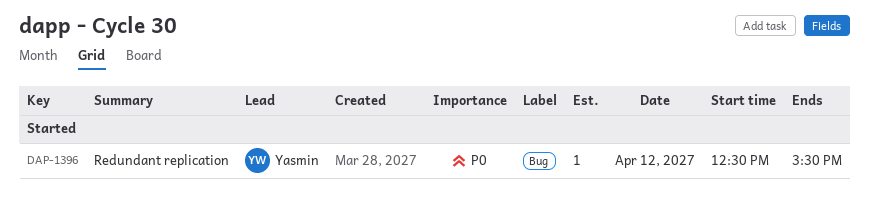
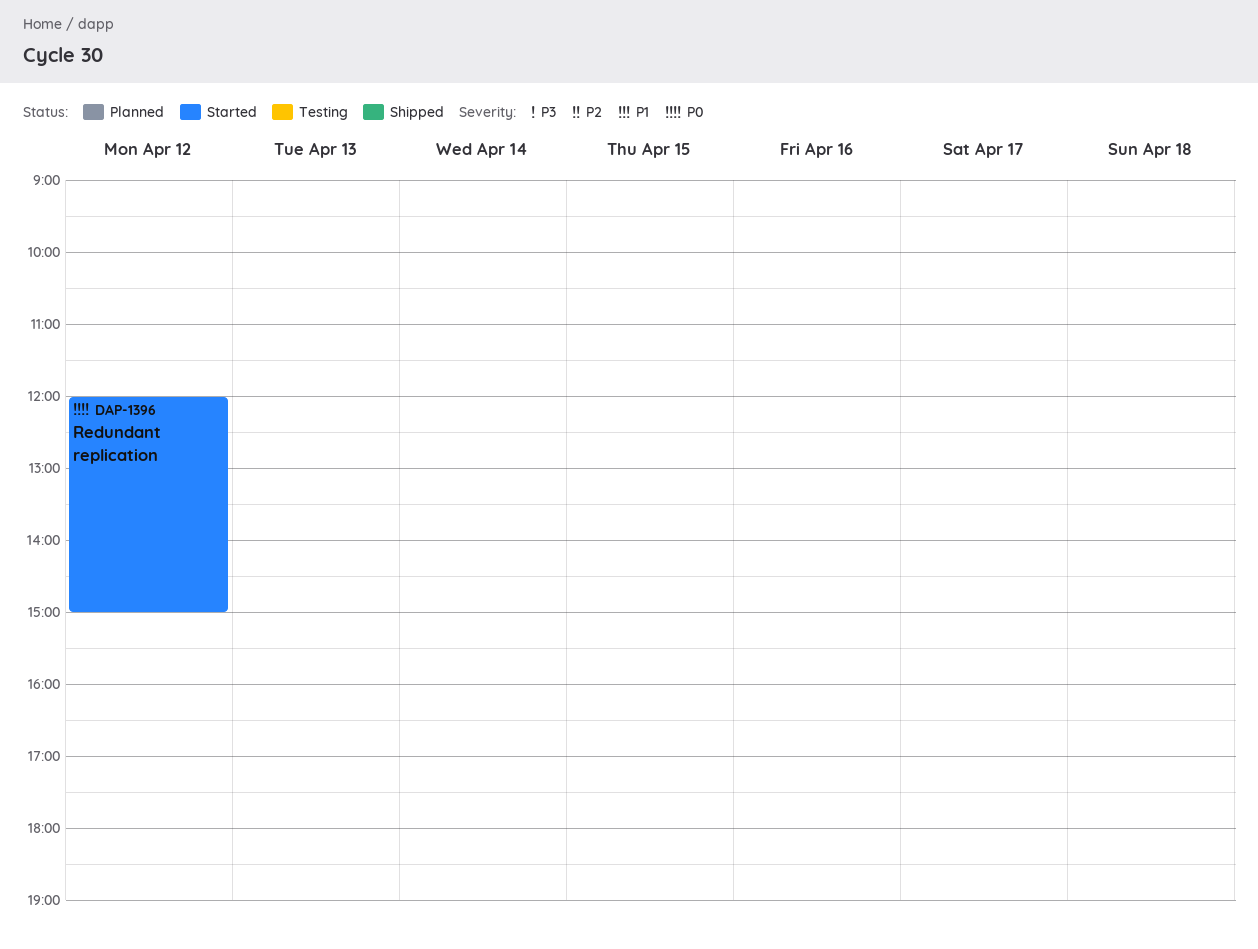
DAP-1396, begins: 12:30 -> 12:00
DAP-1396, ends: 15:30 -> 15:00

